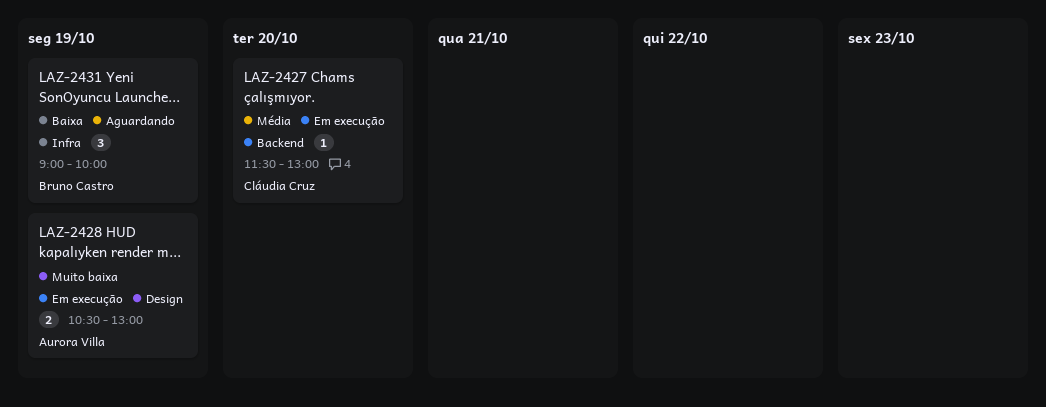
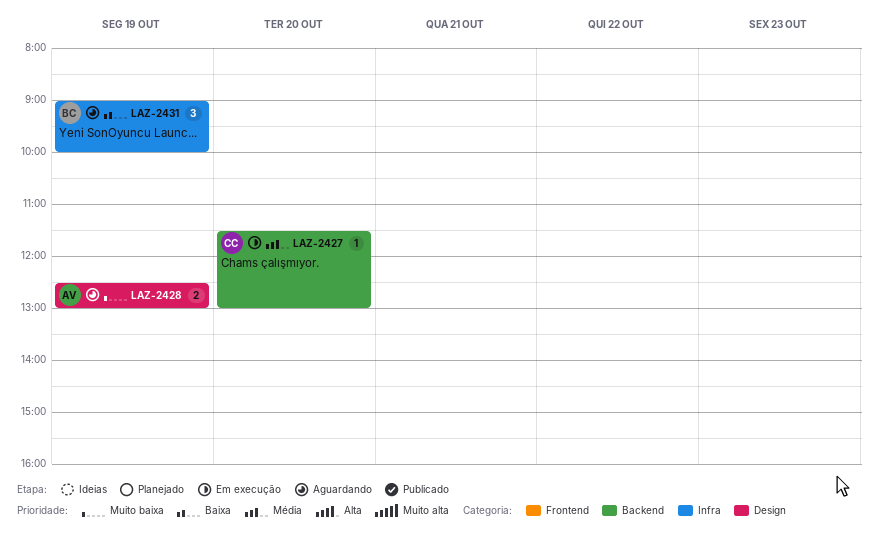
LAZ-2428, status: Em execução -> Aguardando
LAZ-2428, begins: 10:30 -> 12:30

